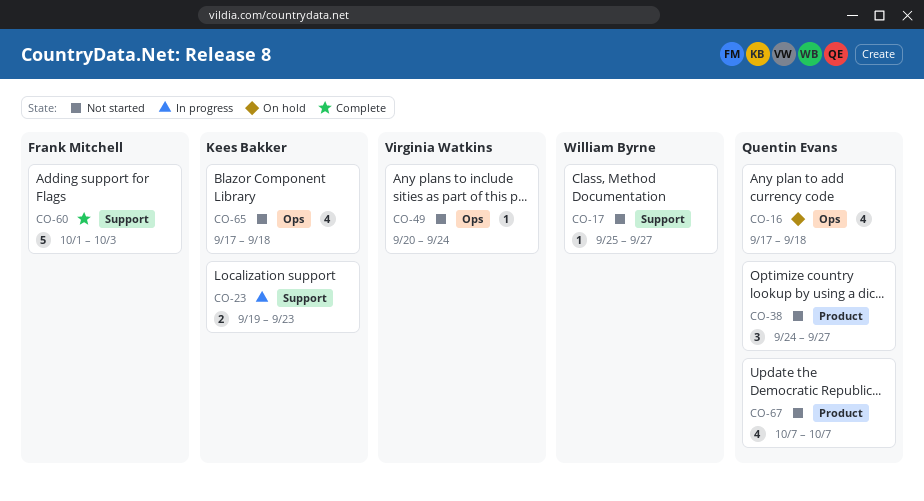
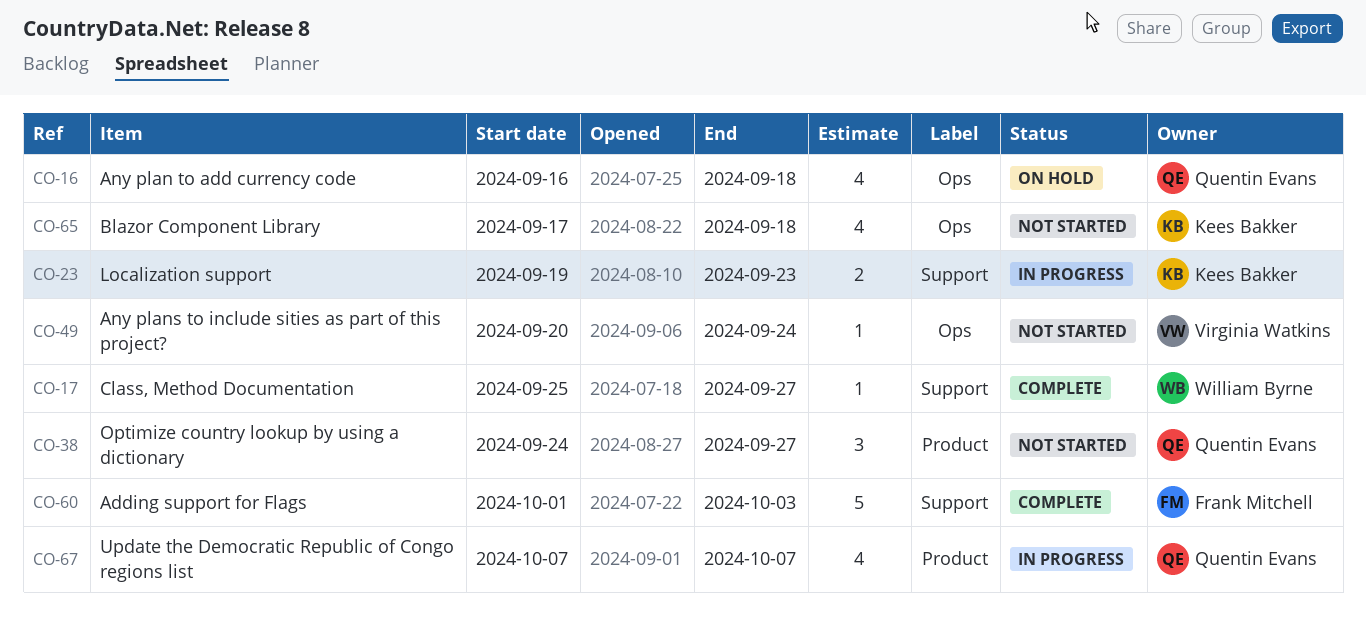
CO-16, start: Sep 17 -> Sep 16
CO-17, status: Not started -> Complete
CO-67, status: Not started -> In progress

